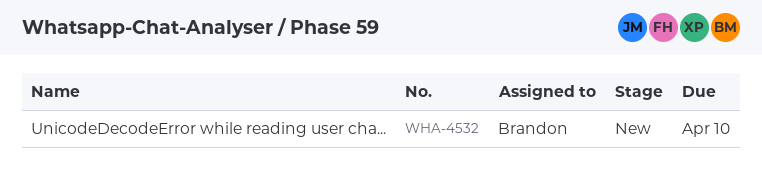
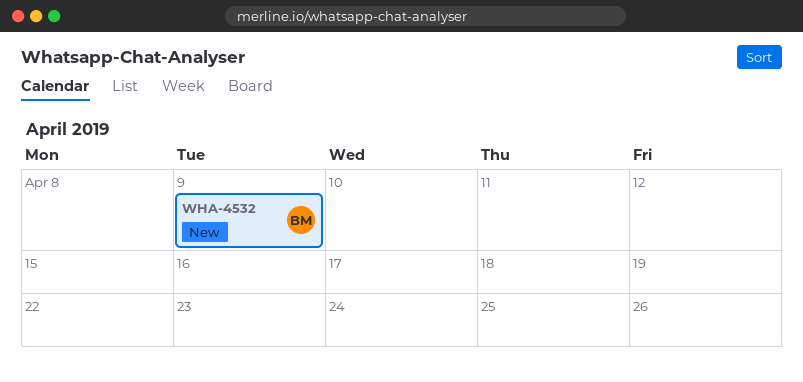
WHA-4532, due: Apr 10 -> Apr 9

